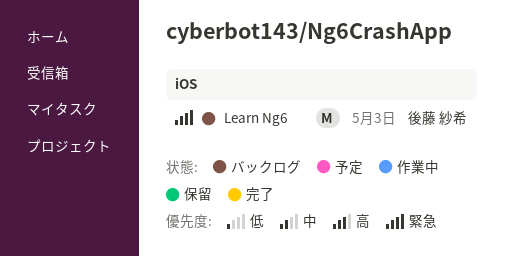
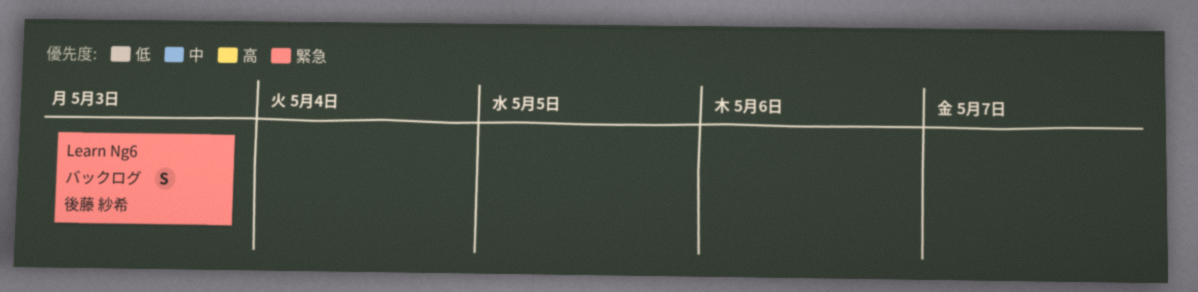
Learn Ng6, estimate: M -> S

